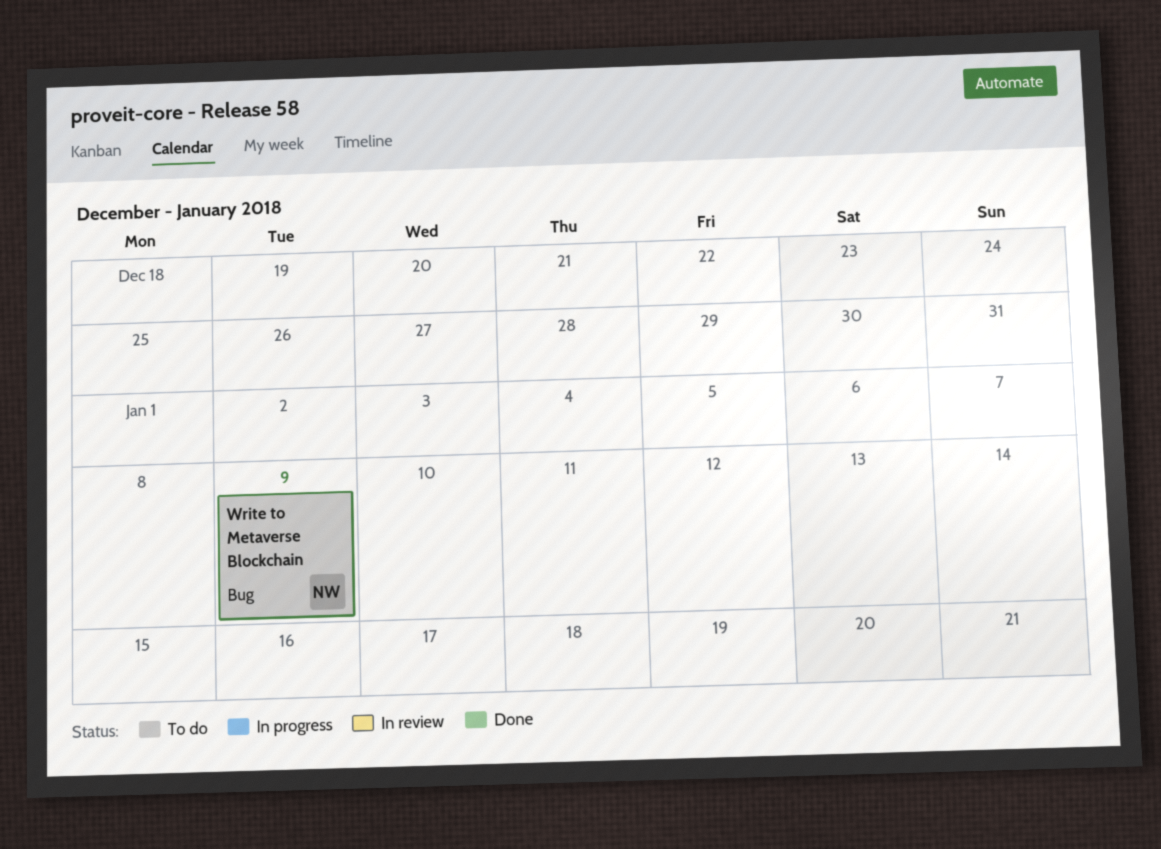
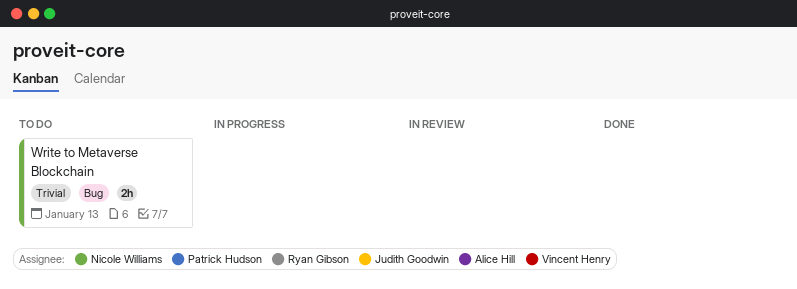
Write to Metaverse Blockchain, due: Jan 9 -> Jan 13

